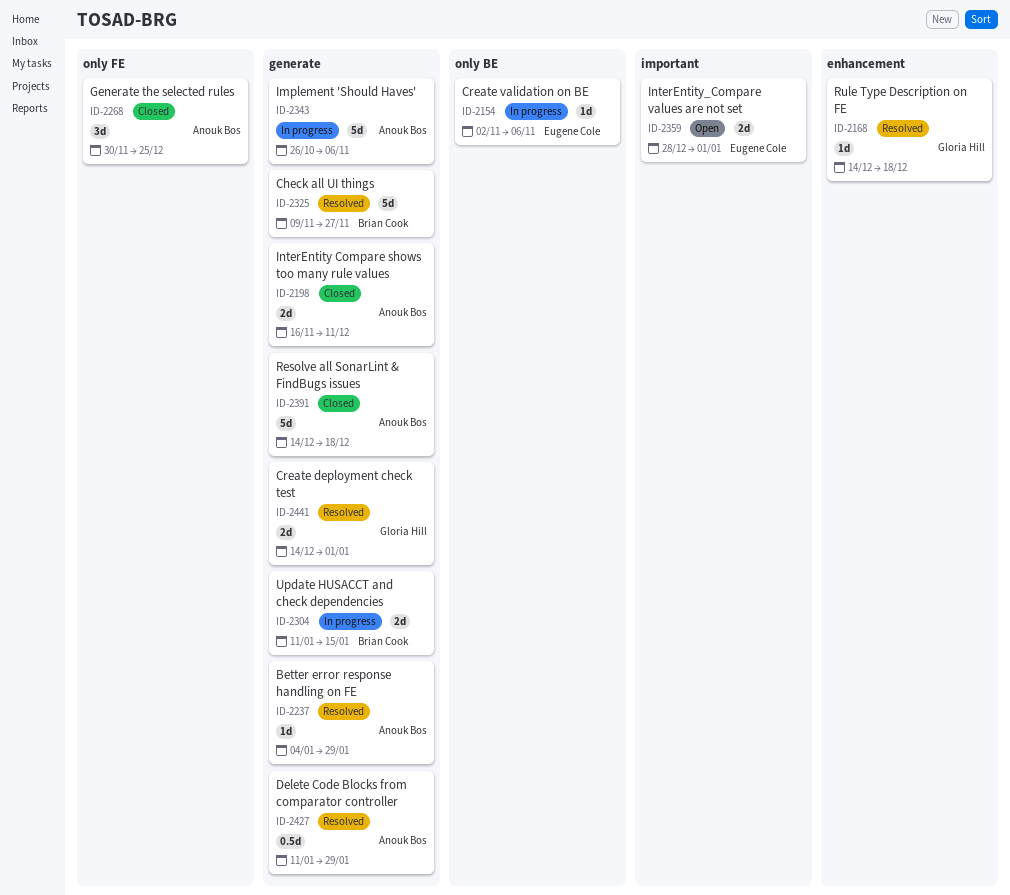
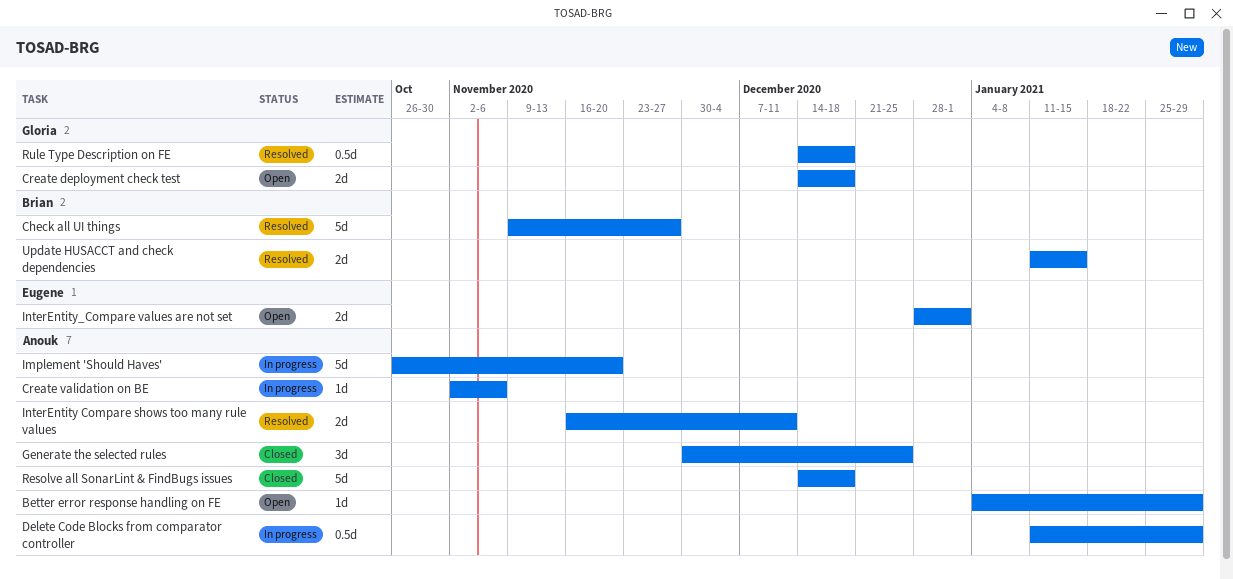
Better error response handling on FE, status: Resolved -> Open
Create deployment check test, status: Resolved -> Open
Create deployment check test, due: Jan 1 -> Dec 18
Create validation on BE, owner: Eugene Cole -> Anouk Bos
Delete Code Blocks from comparator controller, status: Resolved -> In progress
Implement 'Should Haves', due: Nov 6 -> Nov 20
InterEntity Compare shows too many rule values, status: Closed -> Resolved
Rule Type Description on FE, estimate: 1d -> 0.5d
Update HUSACCT and check dependencies, status: In progress -> Resolved

